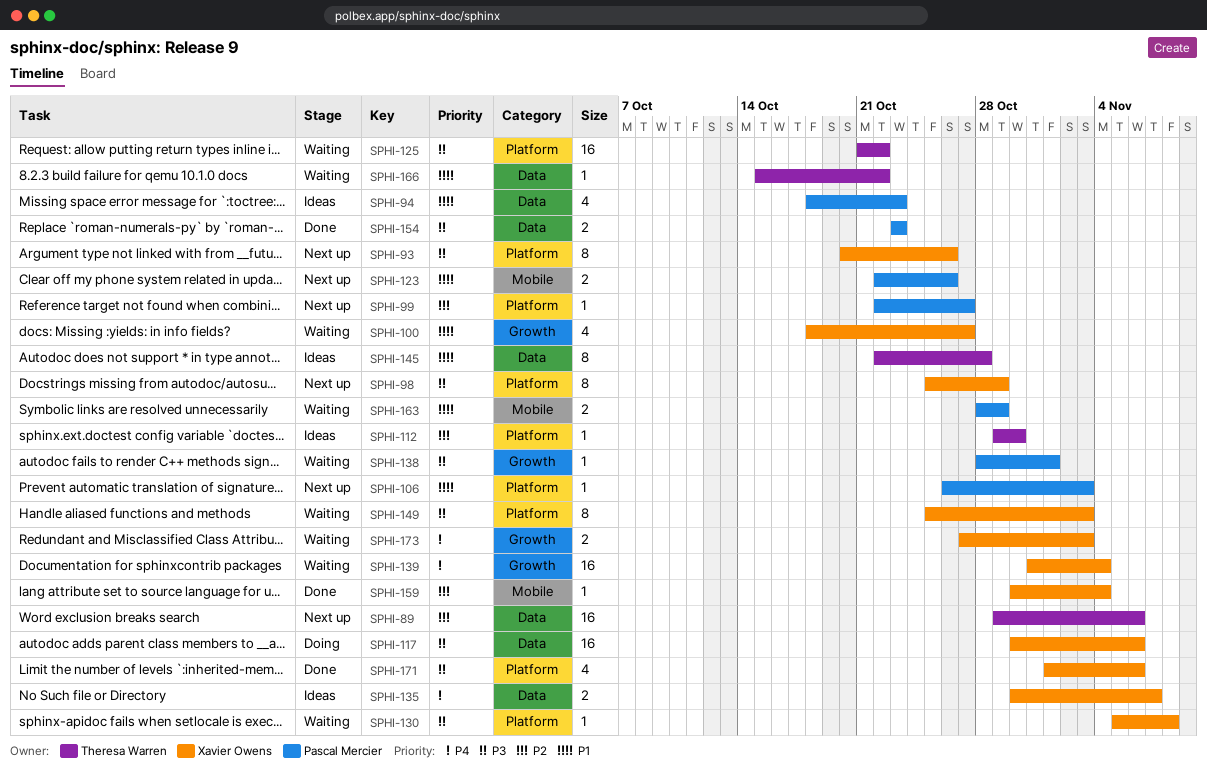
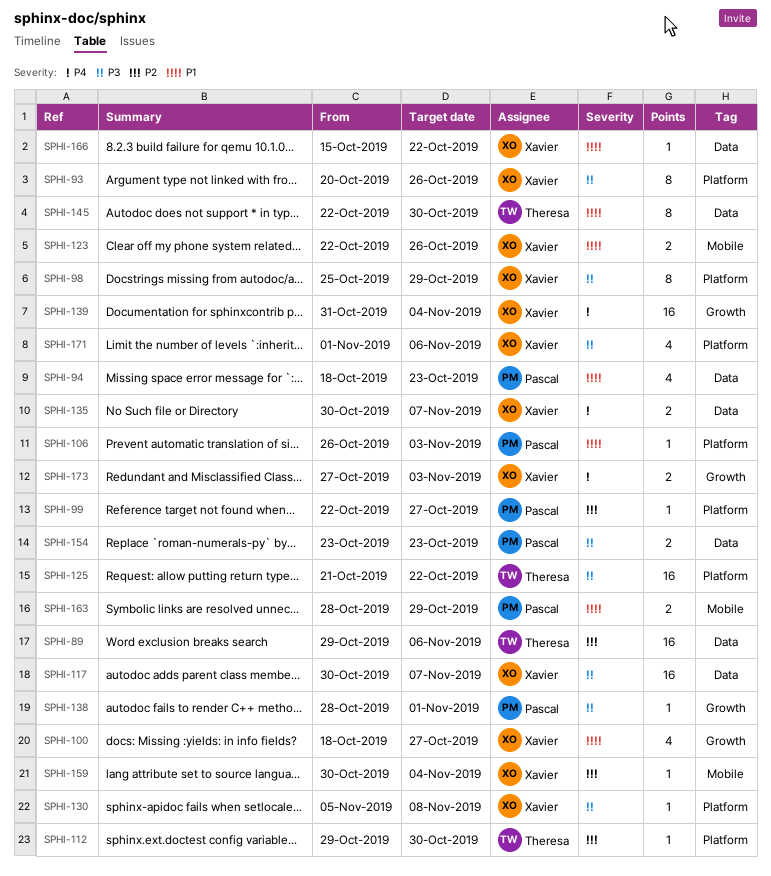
SPHI-117, due: Nov 6 -> Nov 7
SPHI-123, owner: Pascal Mercier -> Xavier Owens
SPHI-145, due: Oct 28 -> Oct 30
SPHI-149: present -> none
SPHI-166, owner: Theresa Warren -> Xavier Owens

